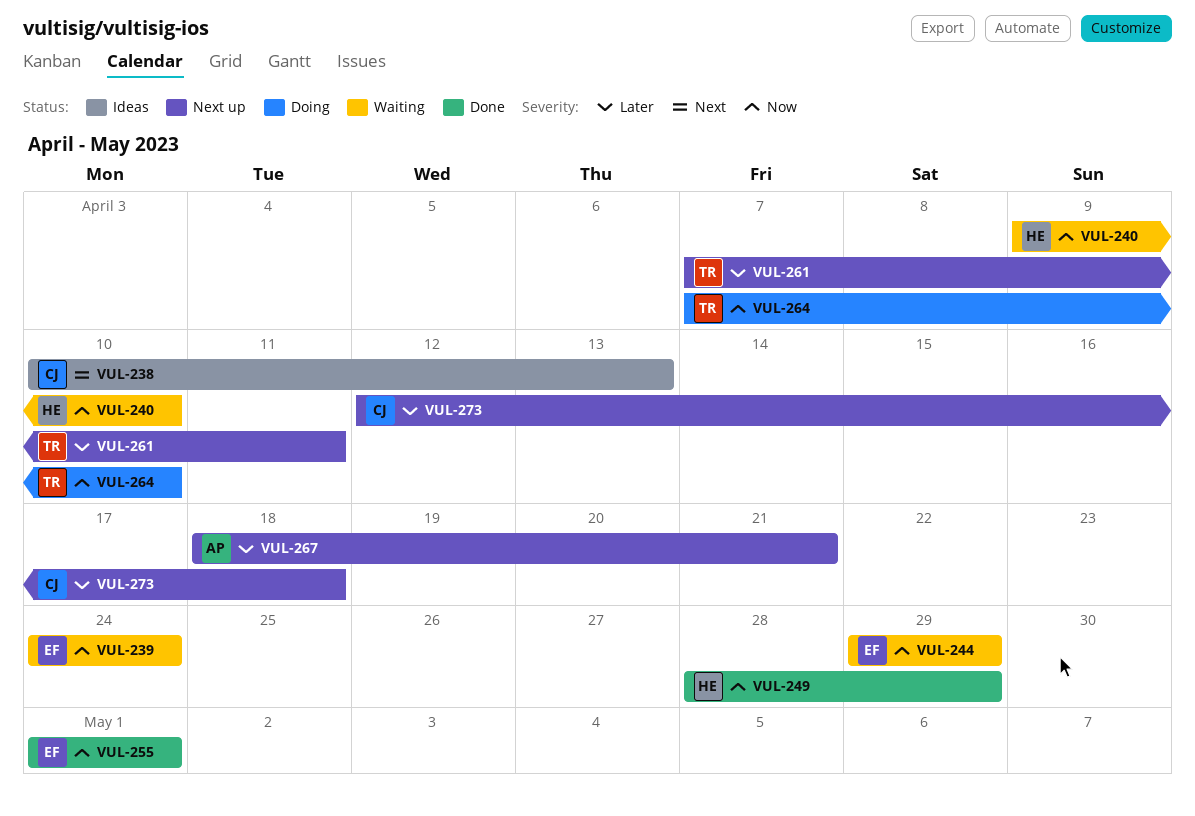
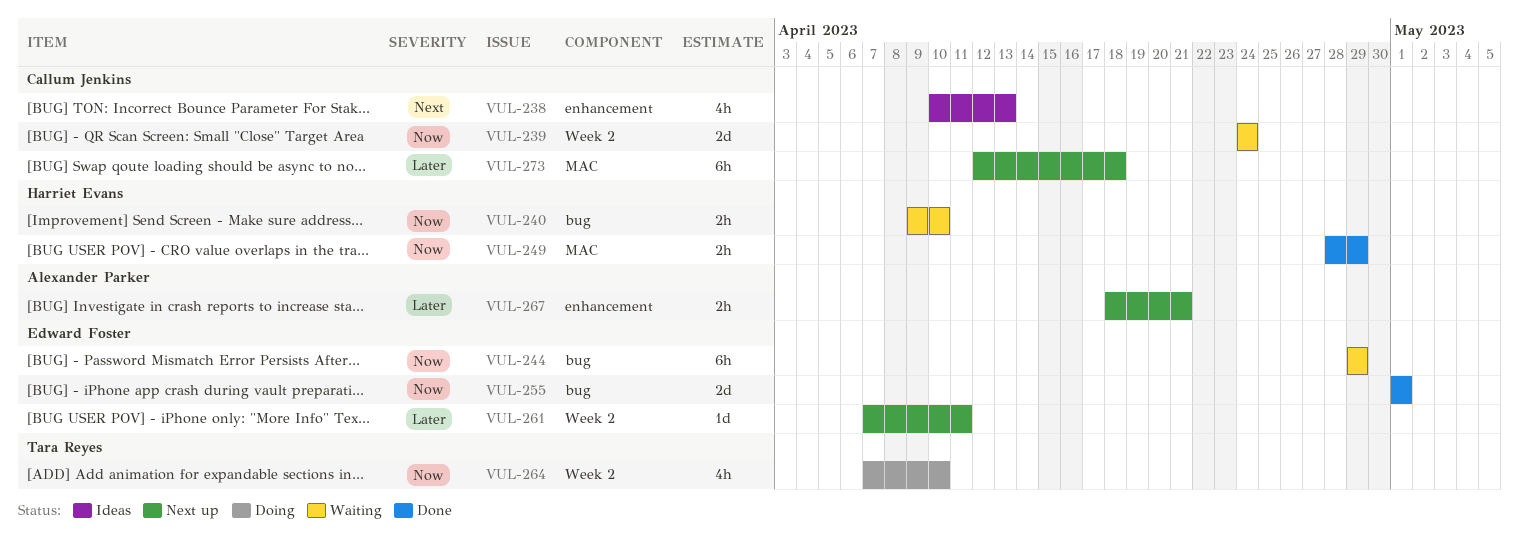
VUL-239, owner: Edward Foster -> Callum Jenkins
VUL-261, owner: Tara Reyes -> Edward Foster

